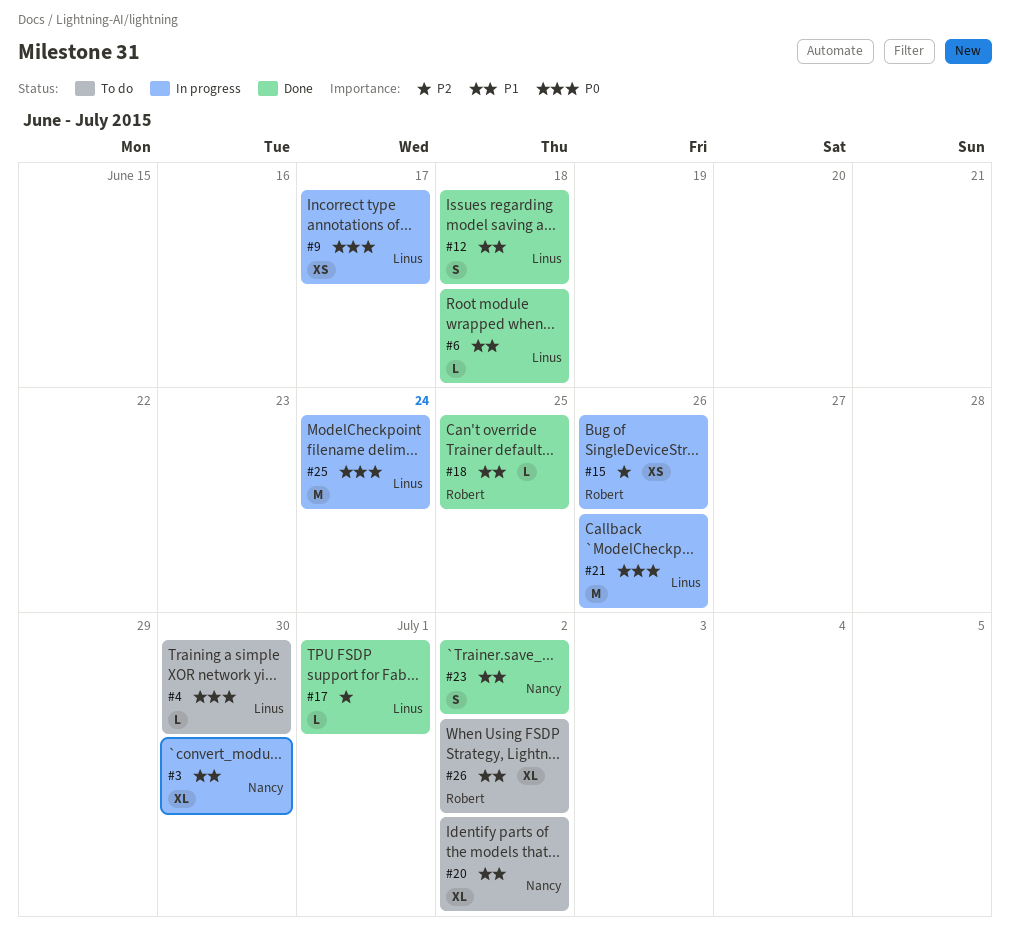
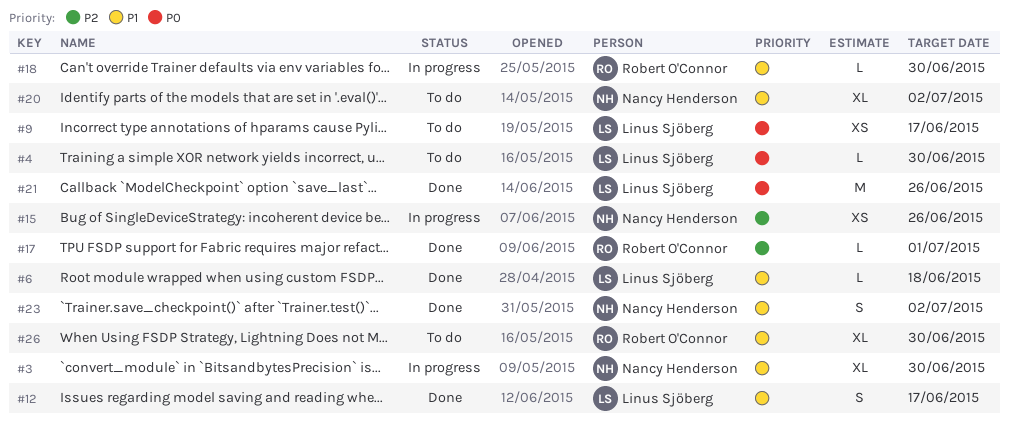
#9, status: In progress -> To do
#12, due: Jun 18 -> Jun 17
#15, owner: Robert O'Connor -> Nancy Henderson
#17, owner: Linus Sjöberg -> Robert O'Connor
#18, status: Done -> In progress
#18, due: Jun 25 -> Jun 30
#21, status: In progress -> Done
#25: present -> none
#26, due: Jul 2 -> Jun 30

